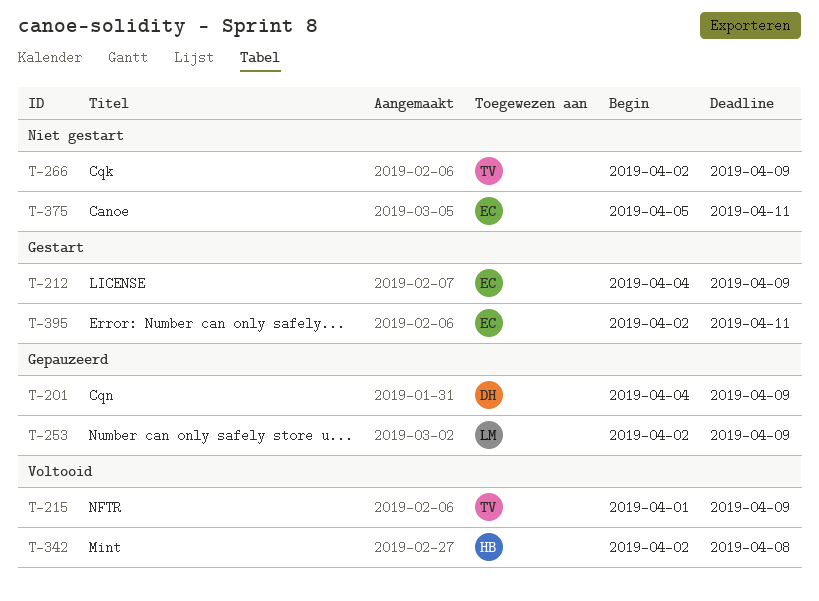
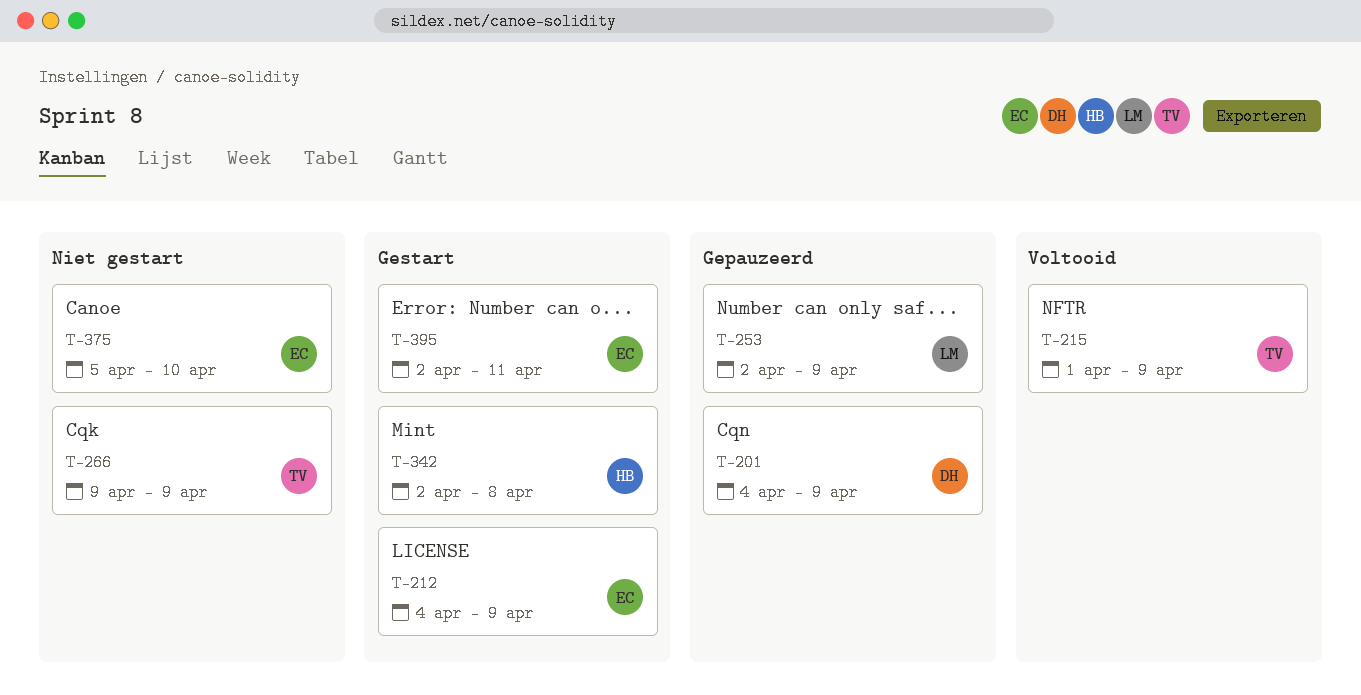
T-266, start: Apr 2 -> Apr 9
T-342, status: Voltooid -> Gestart
T-375, due: Apr 11 -> Apr 10

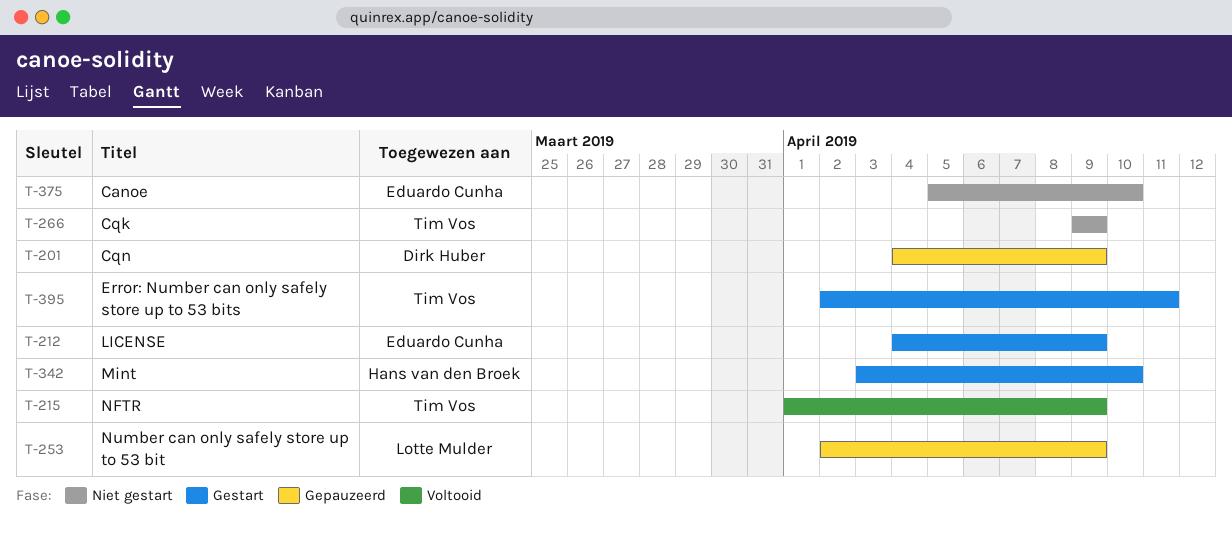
T-342, start: Apr 2 -> Apr 3
T-342, due: Apr 8 -> Apr 10
T-395, owner: Eduardo Cunha -> Tim Vos

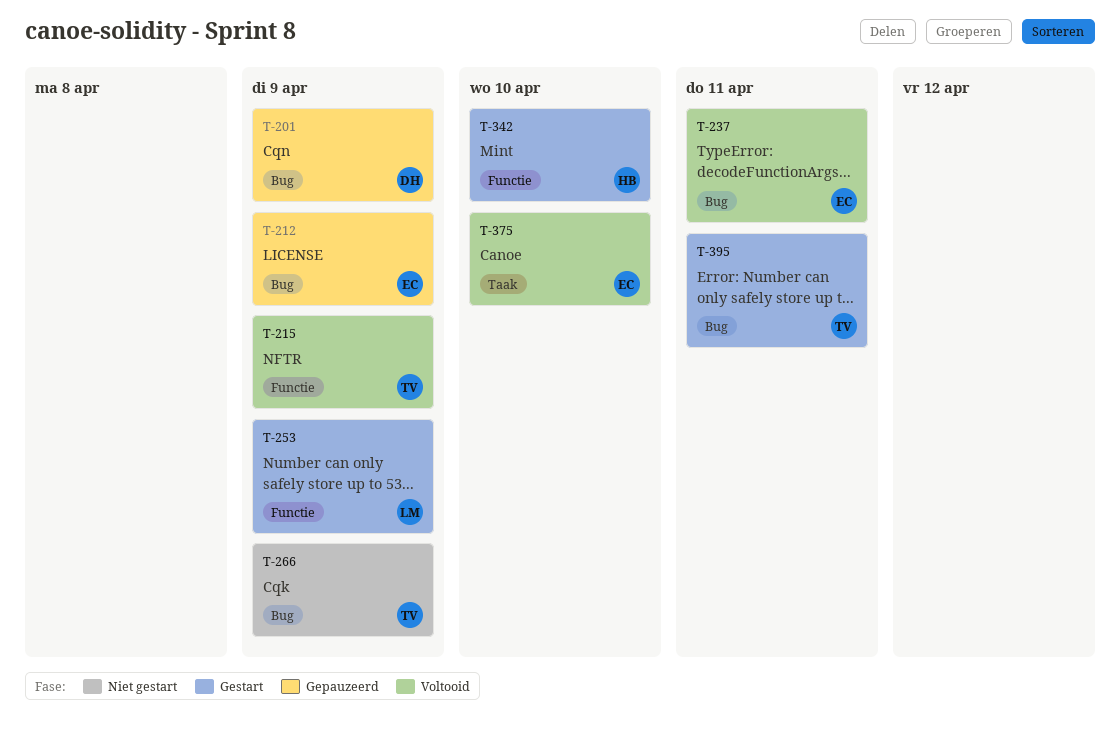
T-212, status: Gestart -> Gepauzeerd
T-237: none -> present
T-253, status: Gepauzeerd -> Gestart
T-375, status: Niet gestart -> Voltooid

